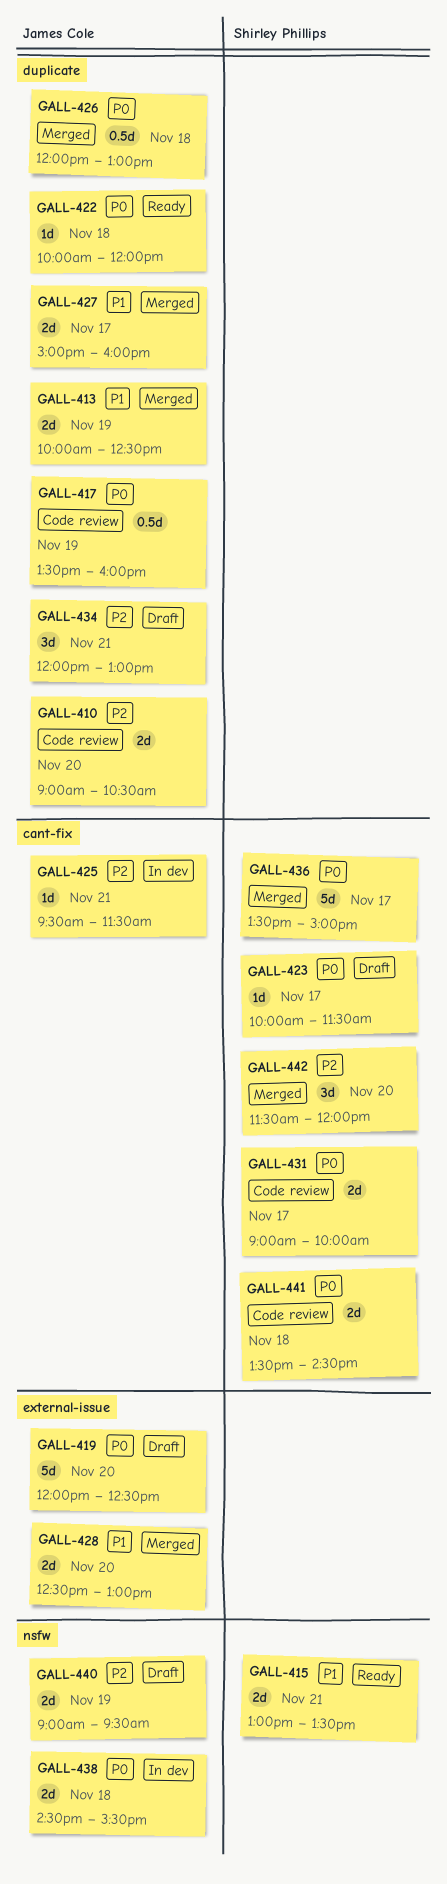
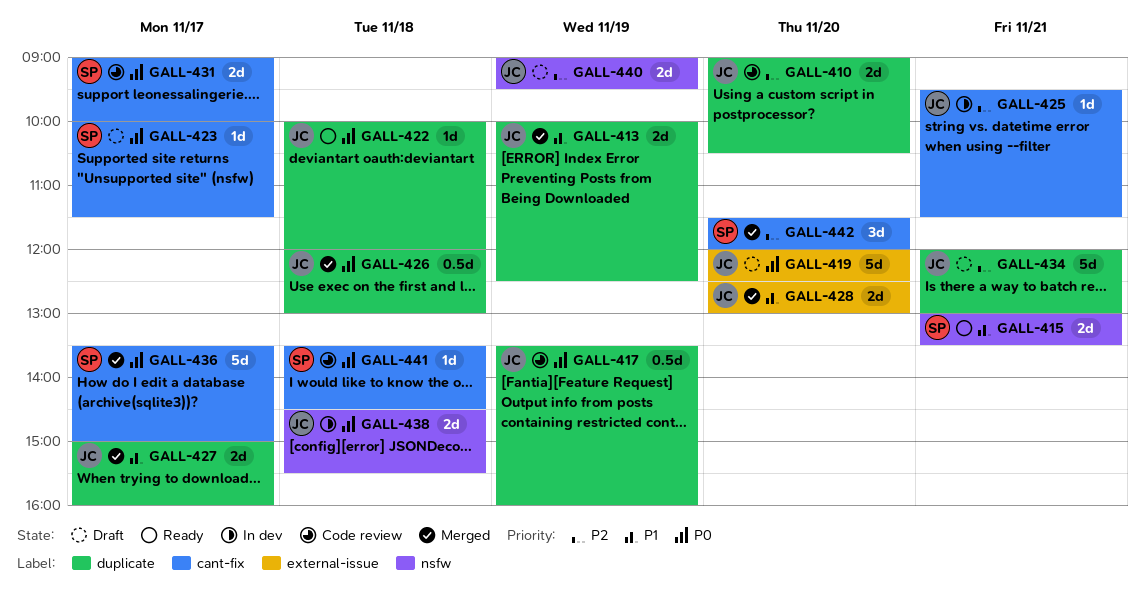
GALL-434, estimate: 3d -> 5d
GALL-441, estimate: 2d -> 1d

